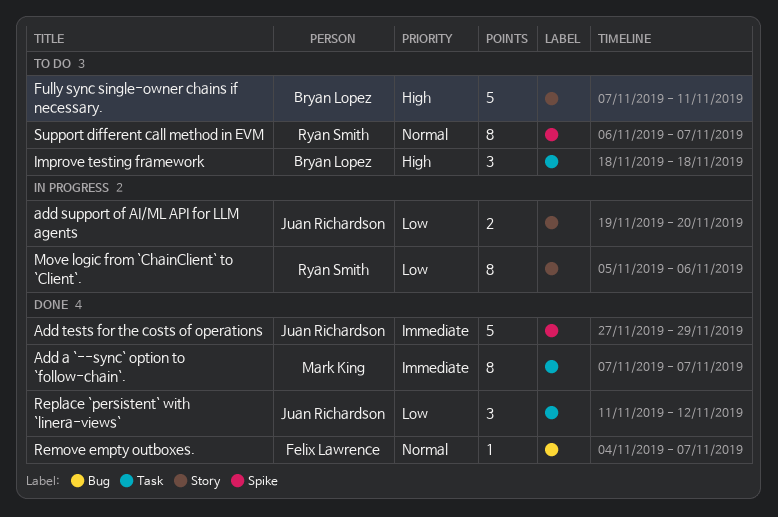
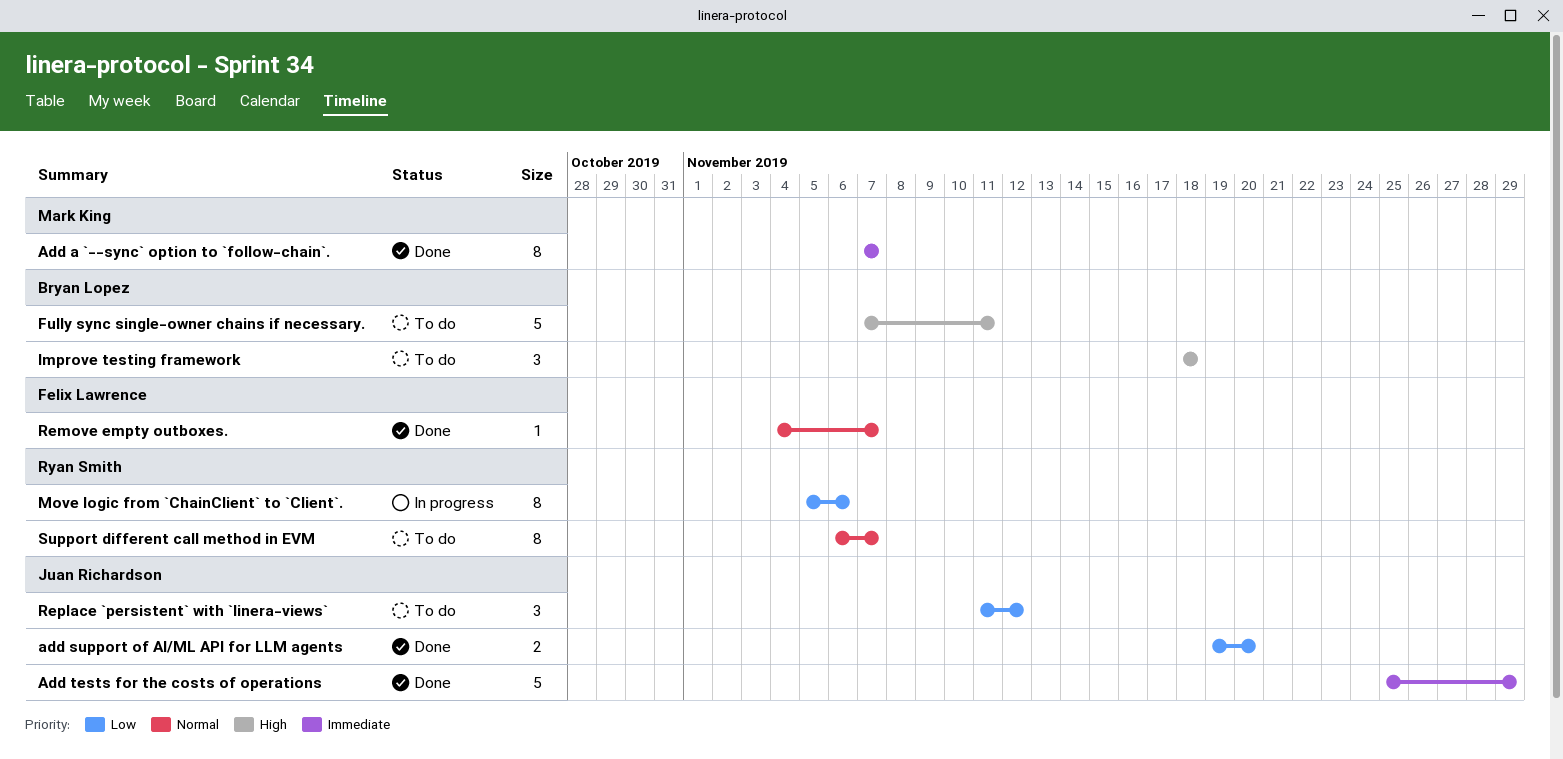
add support of AI/ML API for LLM agents, status: In progress -> Done
Add tests for the costs of operations, start: Nov 27 -> Nov 25
Replace `persistent` with `linera-views`, status: Done -> To do

